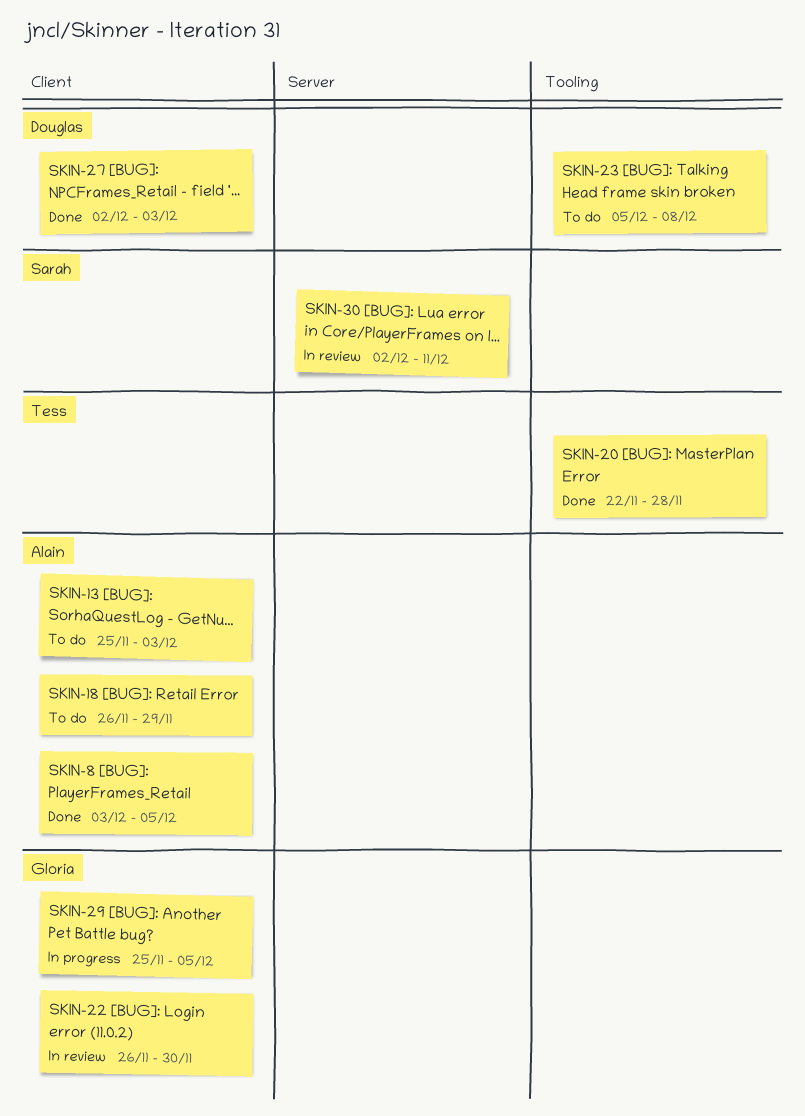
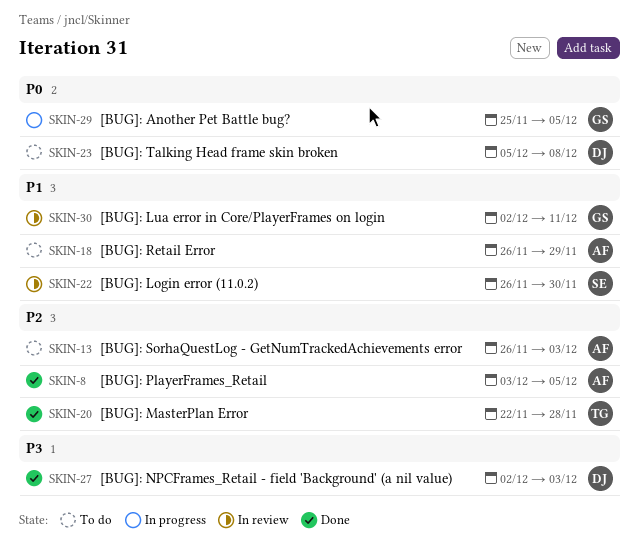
SKIN-13, start: Nov 25 -> Nov 26
SKIN-22, owner: Gloria -> Sarah
SKIN-30, owner: Sarah -> Gloria

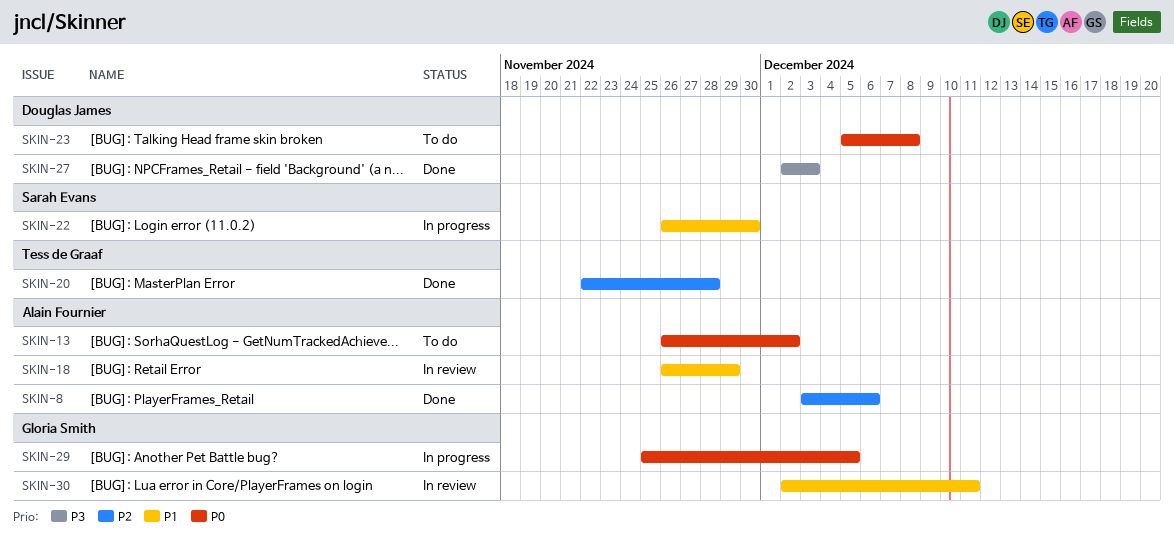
SKIN-8, due: Dec 5 -> Dec 6
SKIN-13, priority: P2 -> P0
SKIN-13, due: Dec 3 -> Dec 2
SKIN-18, status: To do -> In review
SKIN-22, status: In review -> In progress

